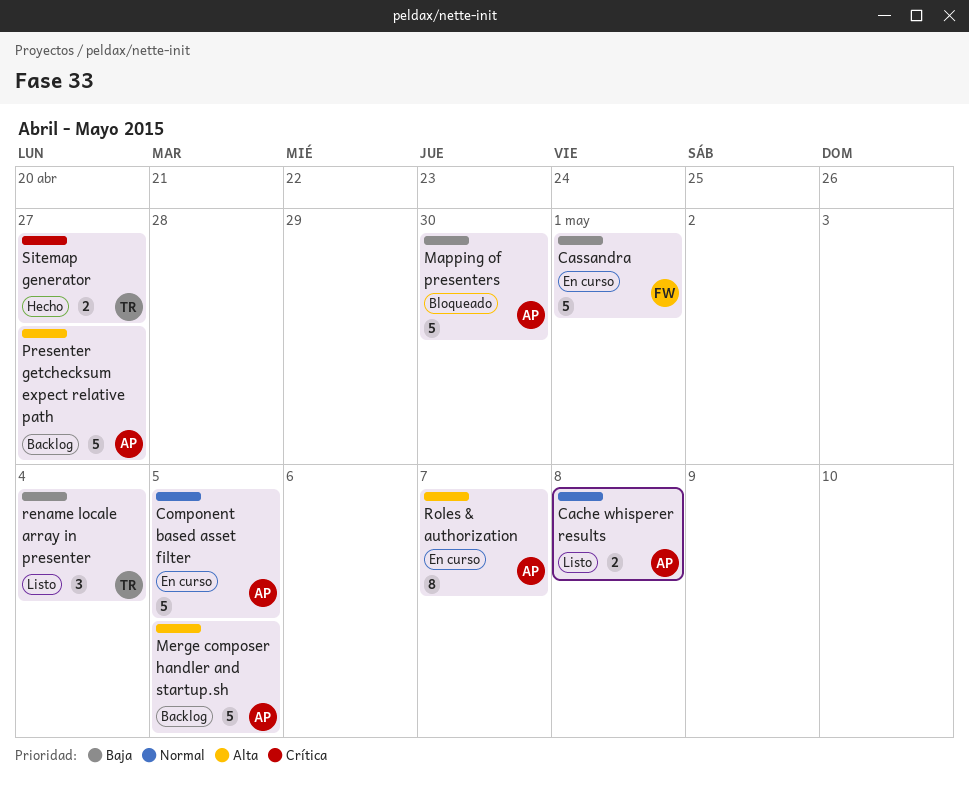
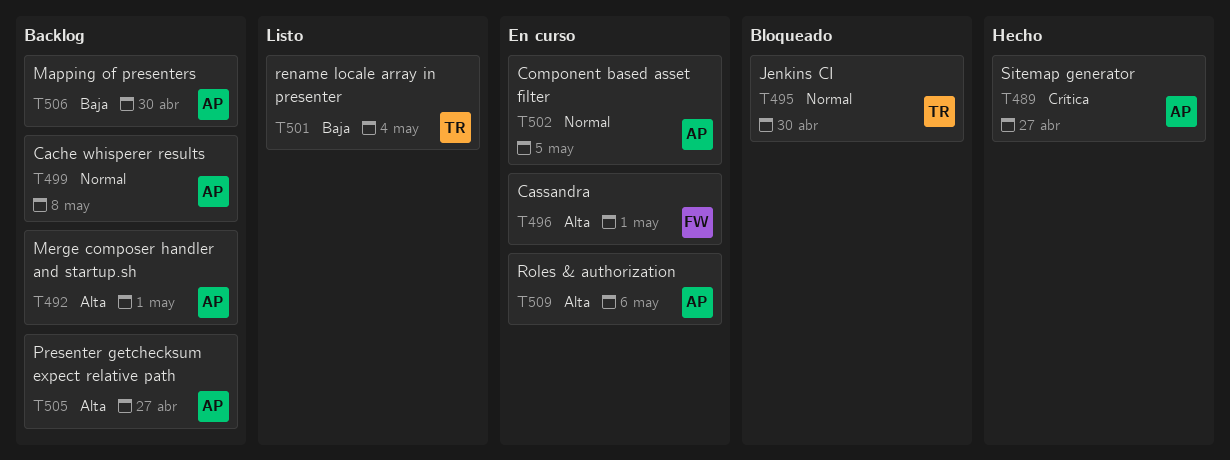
Cache whisperer results, status: Listo -> Backlog
Cassandra, priority: Baja -> Alta
Jenkins CI: none -> present
Mapping of presenters, status: Bloqueado -> Backlog
Merge composer handler and startup.sh, due: May 5 -> May 1
Roles & authorization, due: May 7 -> May 6
Sitemap generator, owner: TR -> AP

